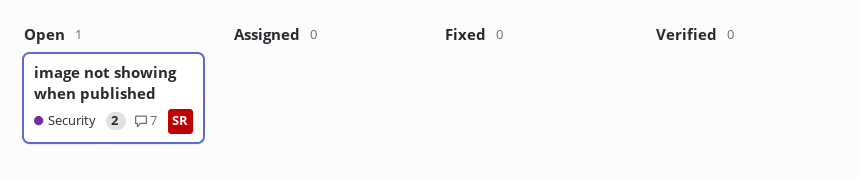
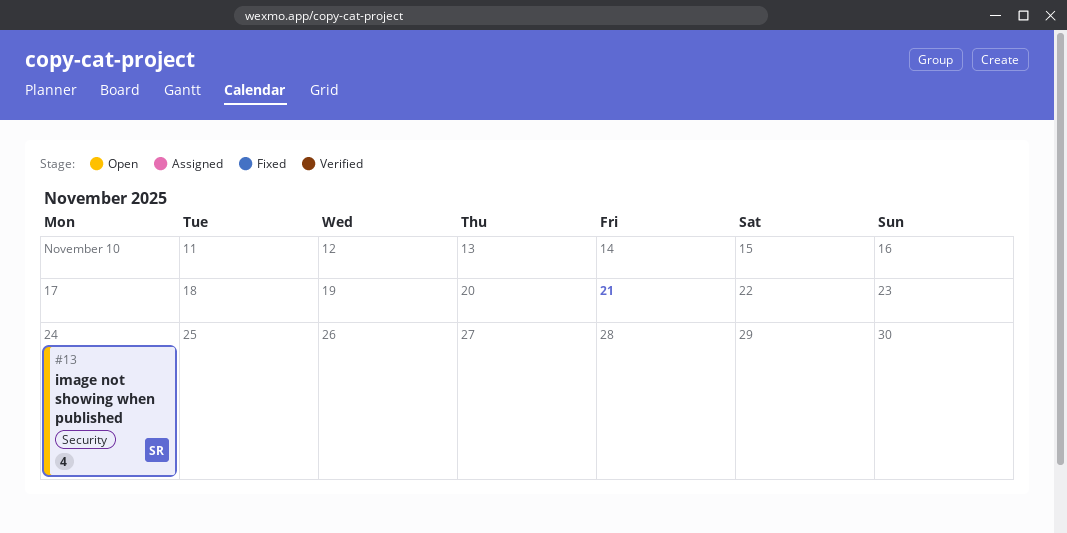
image not showing when published, estimate: 2 -> 4

